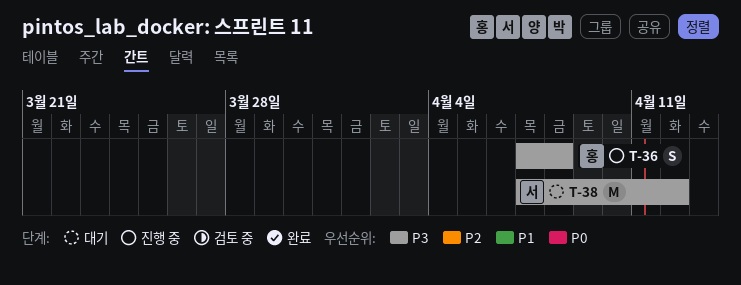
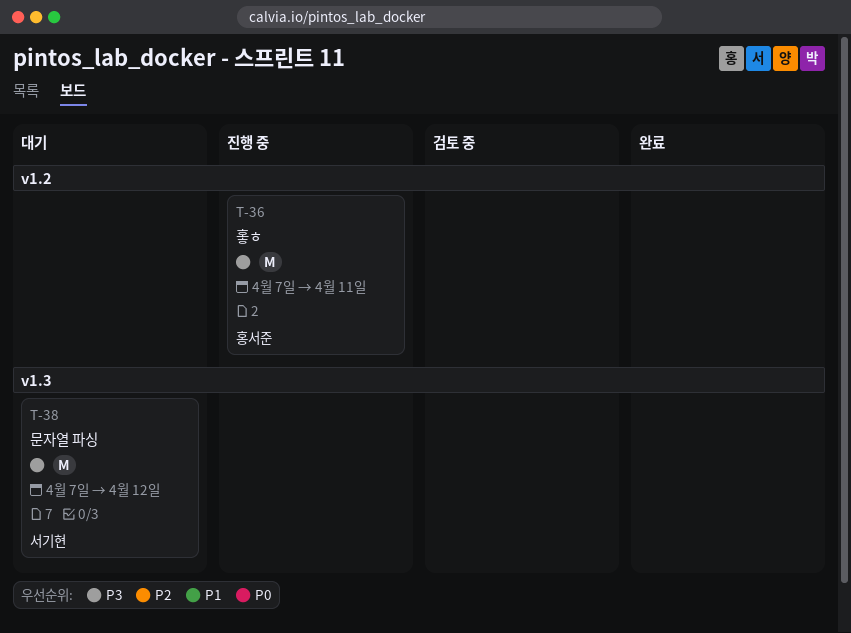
T-36, estimate: S -> M
T-36, due: Apr 8 -> Apr 11

